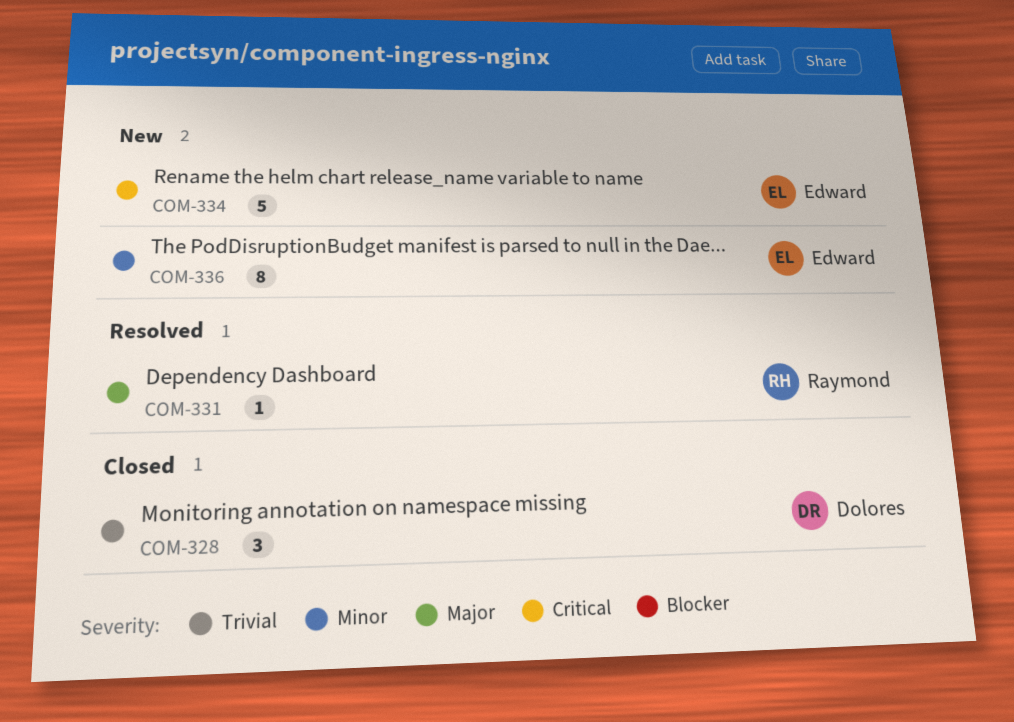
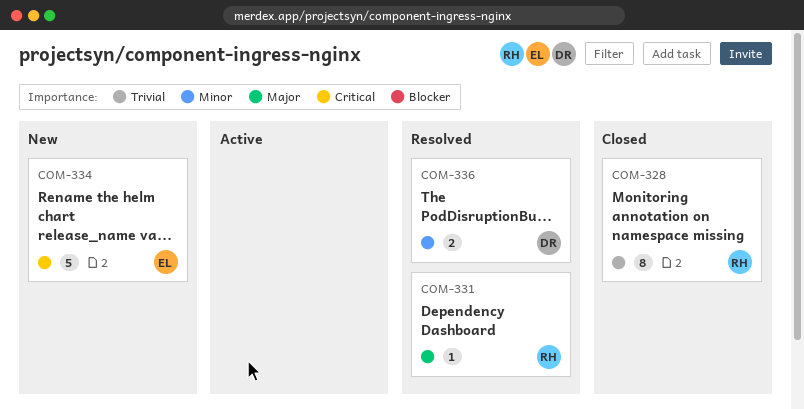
COM-328, owner: Dolores -> Raymond
COM-328, estimate: 3 -> 8
COM-336, status: New -> Resolved
COM-336, owner: Edward -> Dolores
COM-336, estimate: 8 -> 2

